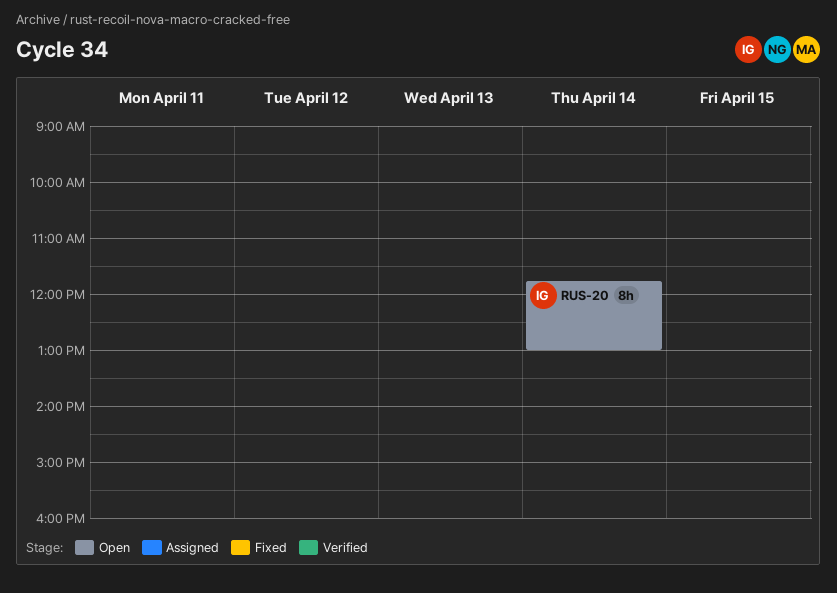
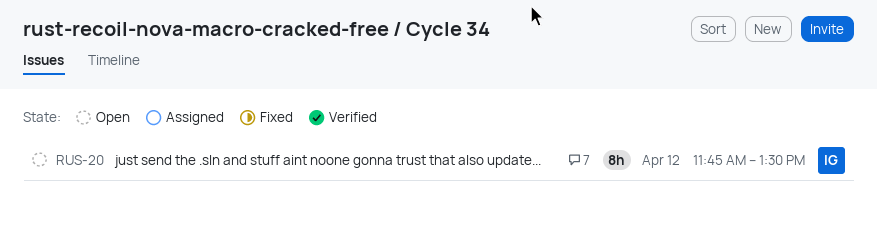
RUS-20, day: Apr 14 -> Apr 12
RUS-20, ends: 13:00 -> 13:30

